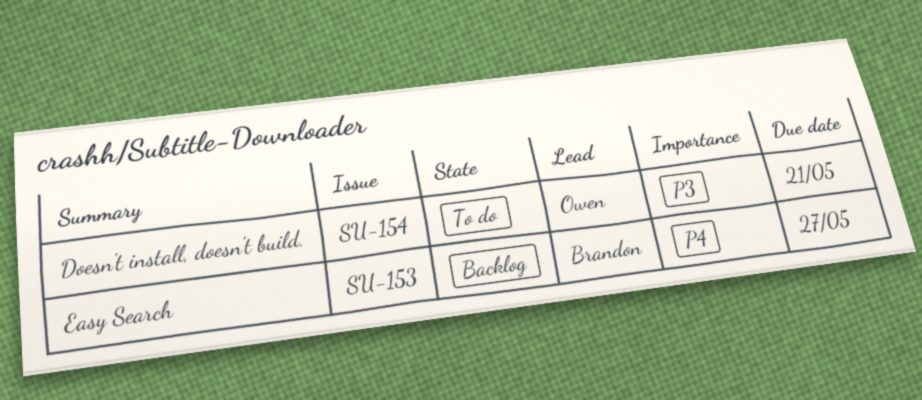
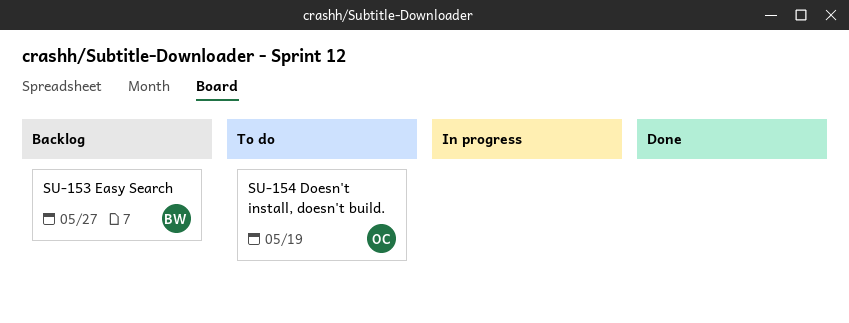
SU-154, due: May 21 -> May 19

